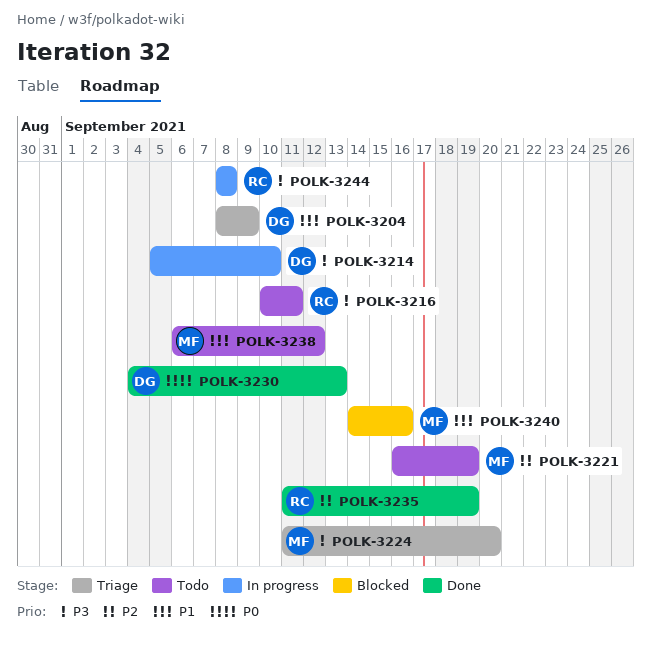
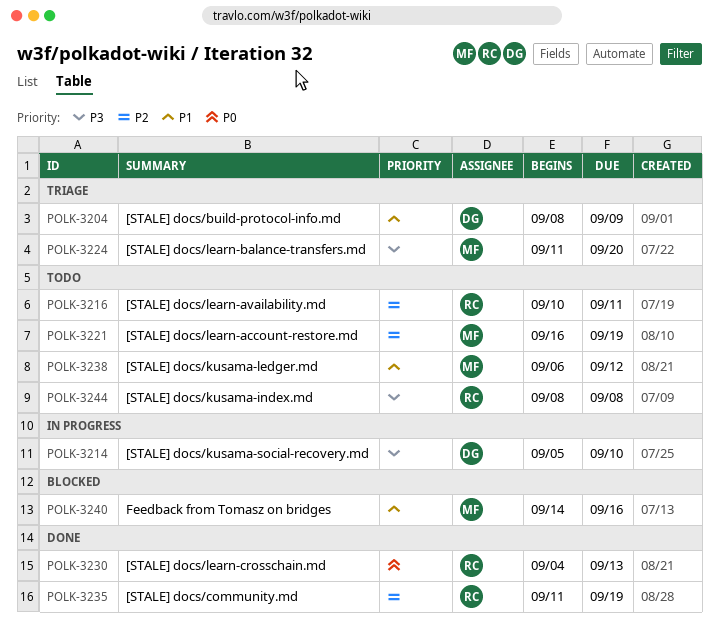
POLK-3216, priority: P3 -> P2
POLK-3230, owner: DG -> RC
POLK-3244, status: In progress -> Todo

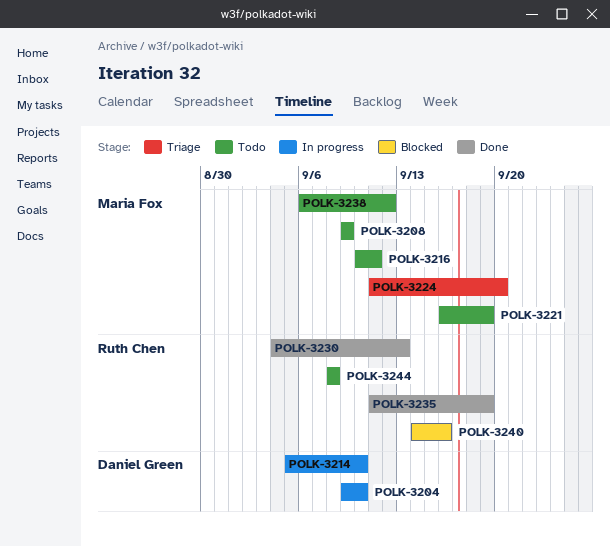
POLK-3204, status: Triage -> In progress
POLK-3204, start: Sep 8 -> Sep 9
POLK-3204, due: Sep 9 -> Sep 10
POLK-3208: none -> present
POLK-3216, owner: Ruth Chen -> Maria Fox
POLK-3240, owner: Maria Fox -> Ruth Chen

